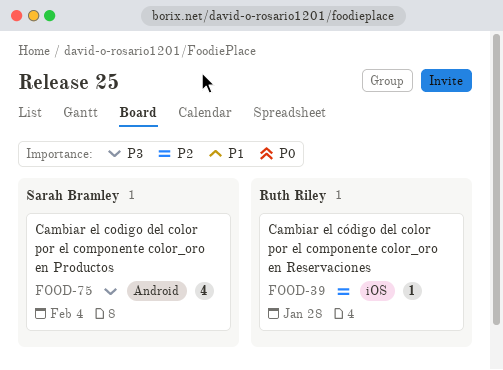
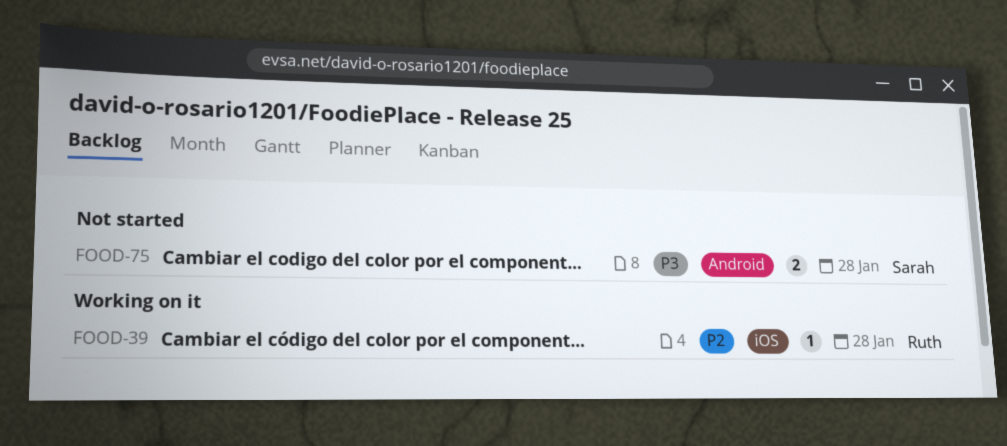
FOOD-75, estimate: 4 -> 2
FOOD-75, due: Feb 4 -> Jan 28

